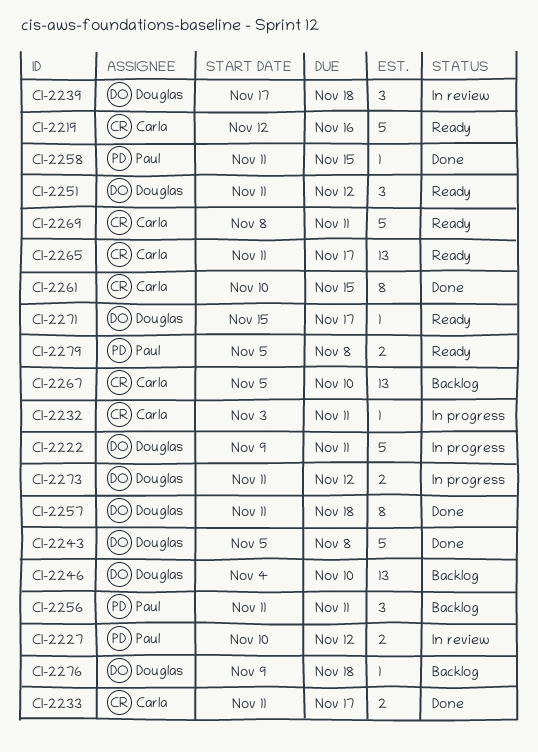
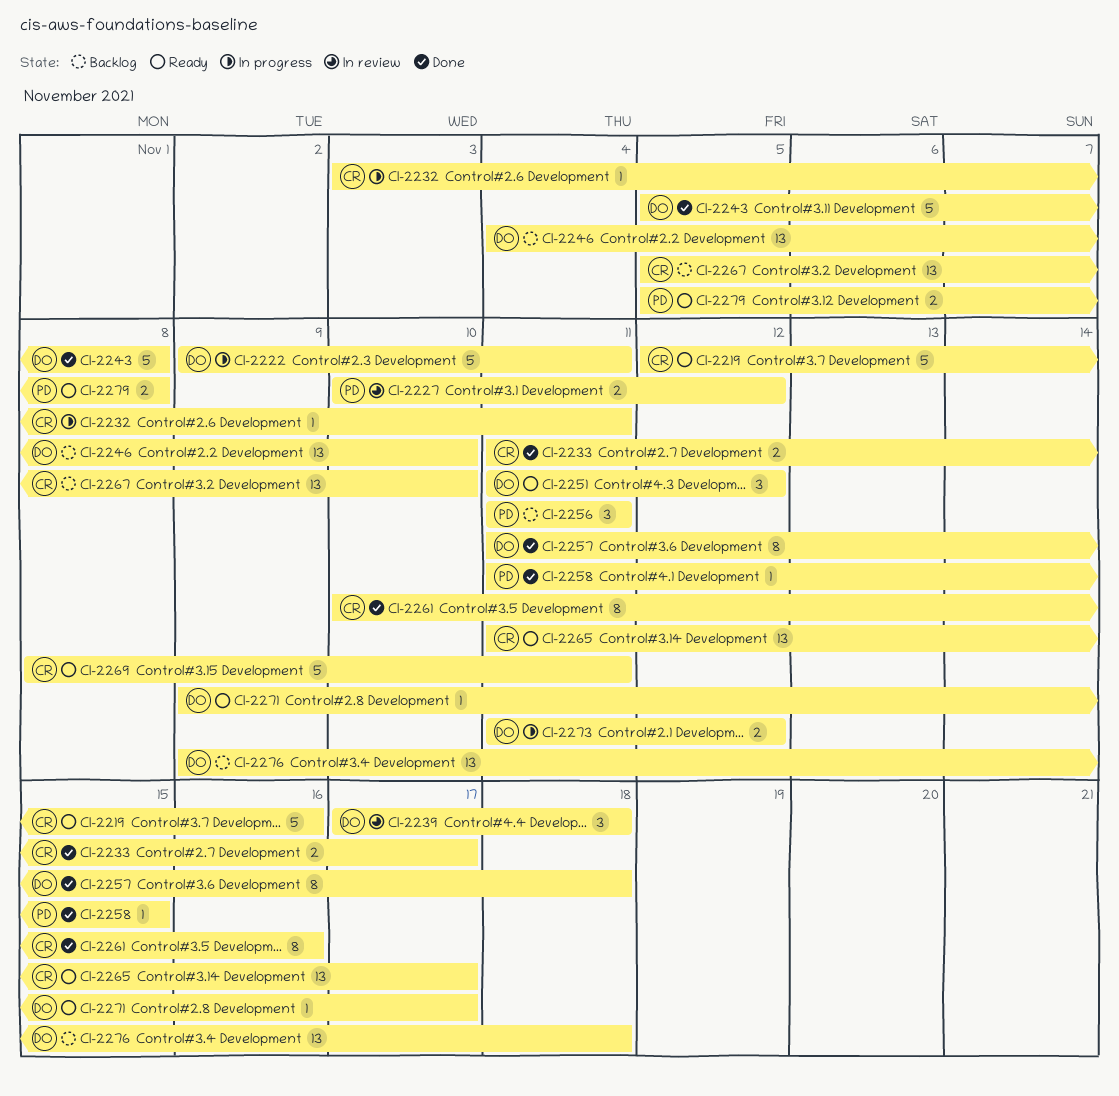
CI-2261, due: Nov 15 -> Nov 16
CI-2271, start: Nov 15 -> Nov 9
CI-2276, estimate: 1 -> 13

